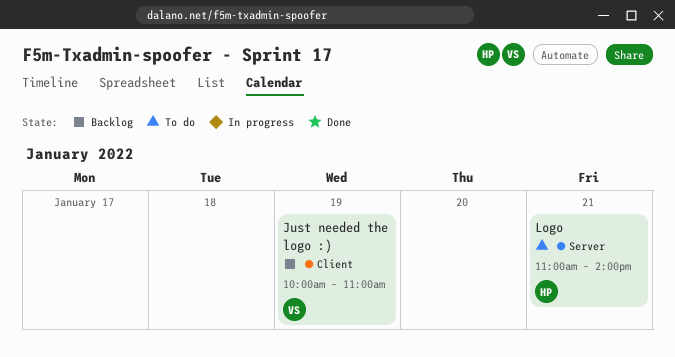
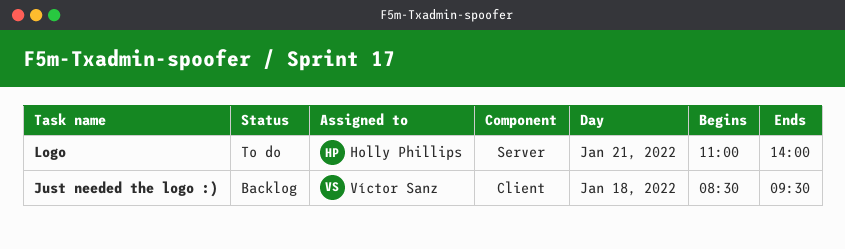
Just needed the logo :), day: Jan 19 -> Jan 18
Just needed the logo :), begins: 10:00 -> 08:30
Just needed the logo :), ends: 11:00 -> 09:30

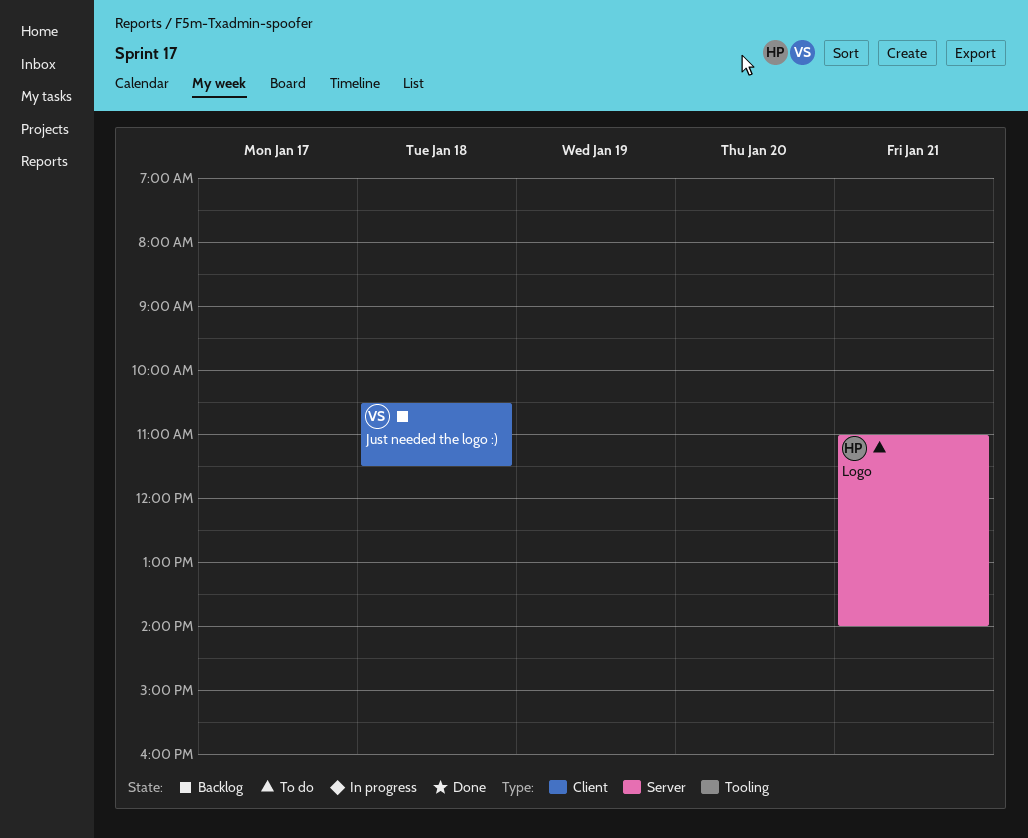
Just needed the logo :), begins: 08:30 -> 10:30
Just needed the logo :), ends: 09:30 -> 11:30

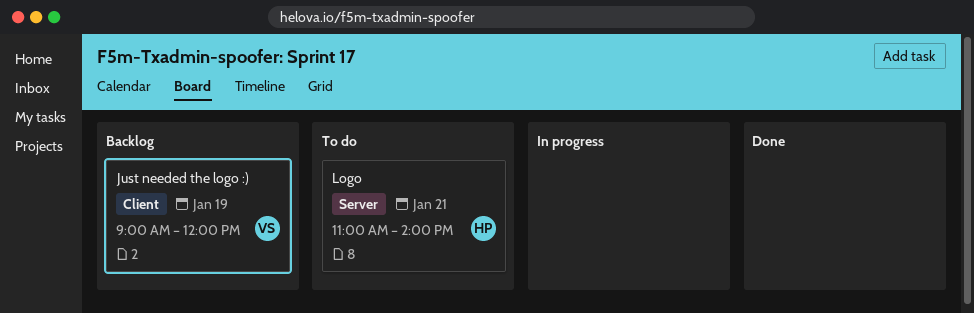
Just needed the logo :), day: Jan 18 -> Jan 19
Just needed the logo :), begins: 10:30 -> 09:00
Just needed the logo :), ends: 11:30 -> 12:00

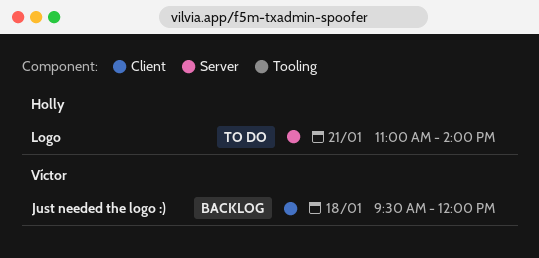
Just needed the logo :), day: Jan 19 -> Jan 18
Just needed the logo :), begins: 09:00 -> 09:30

